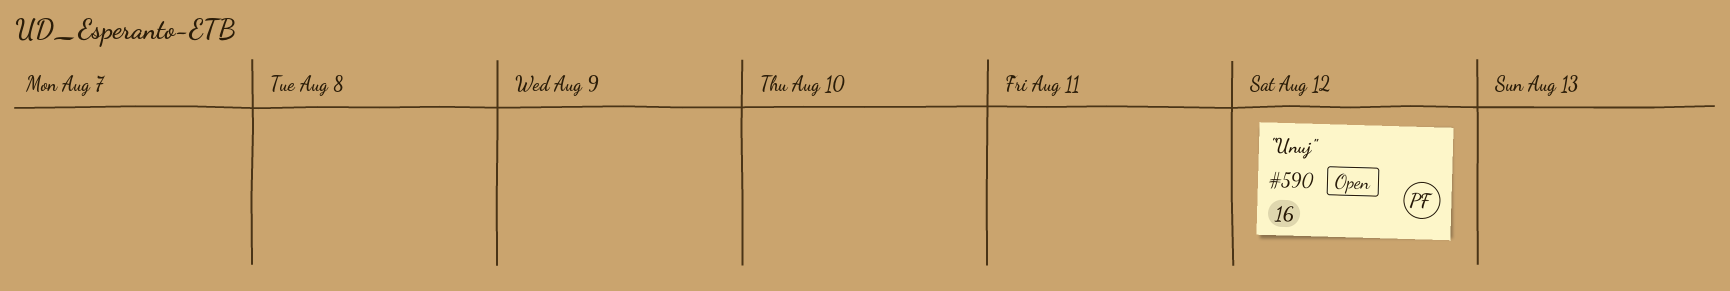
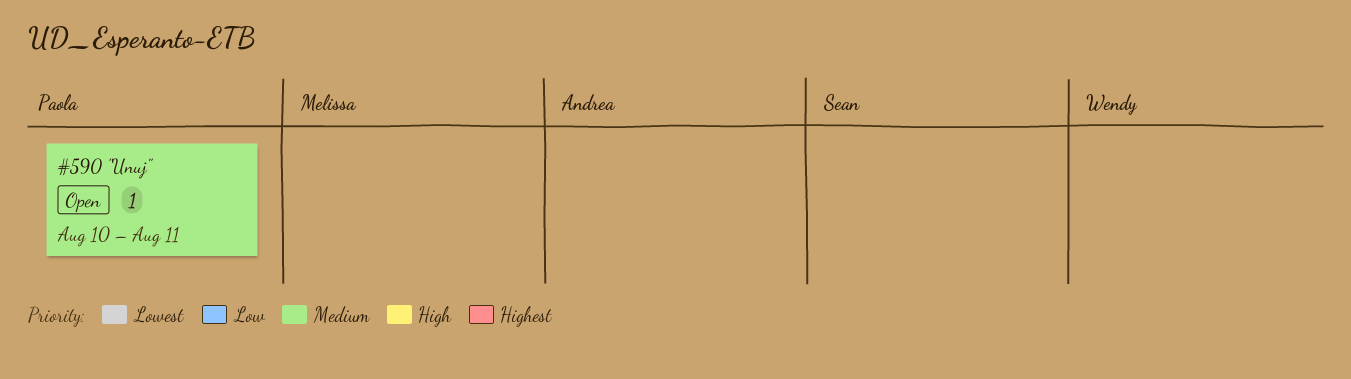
#590, estimate: 16 -> 1
#590, due: Aug 12 -> Aug 11

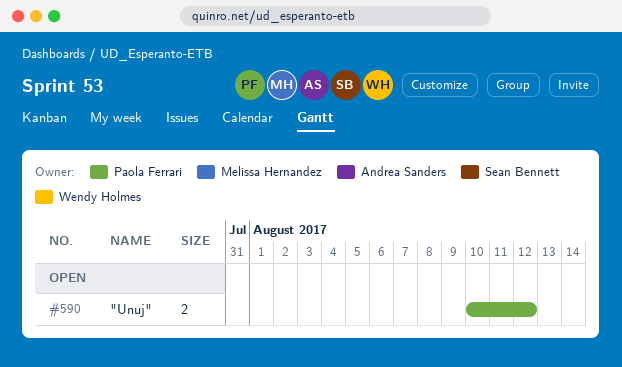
#590, estimate: 1 -> 2
#590, due: Aug 11 -> Aug 12

